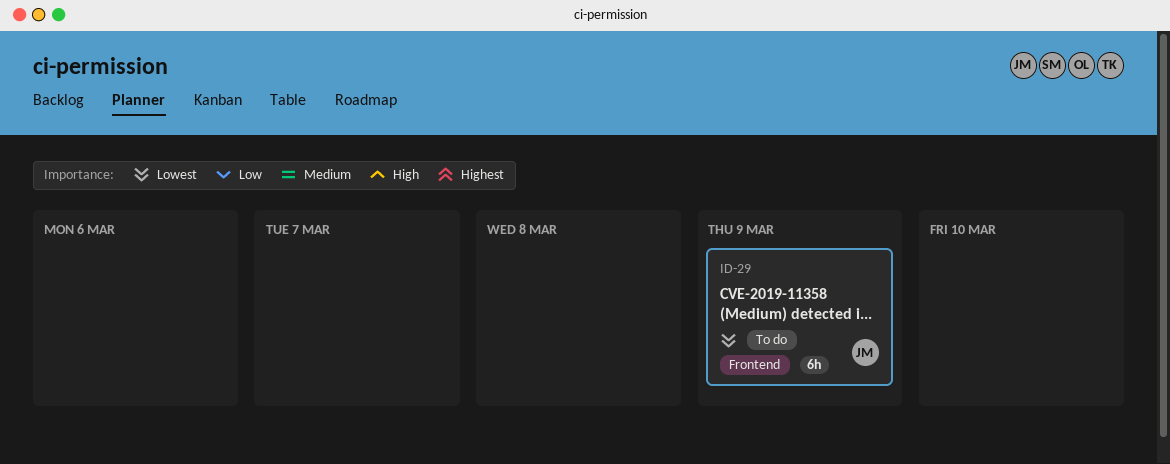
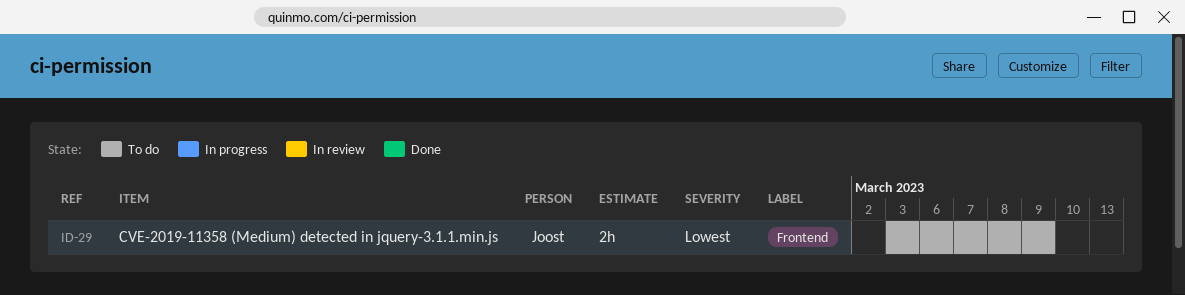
ID-29, estimate: 6h -> 2h

